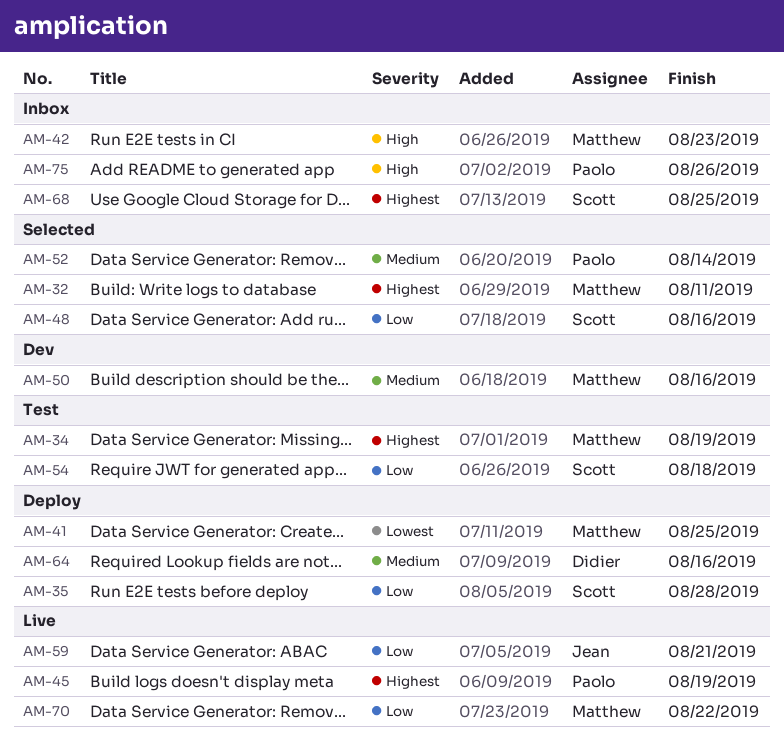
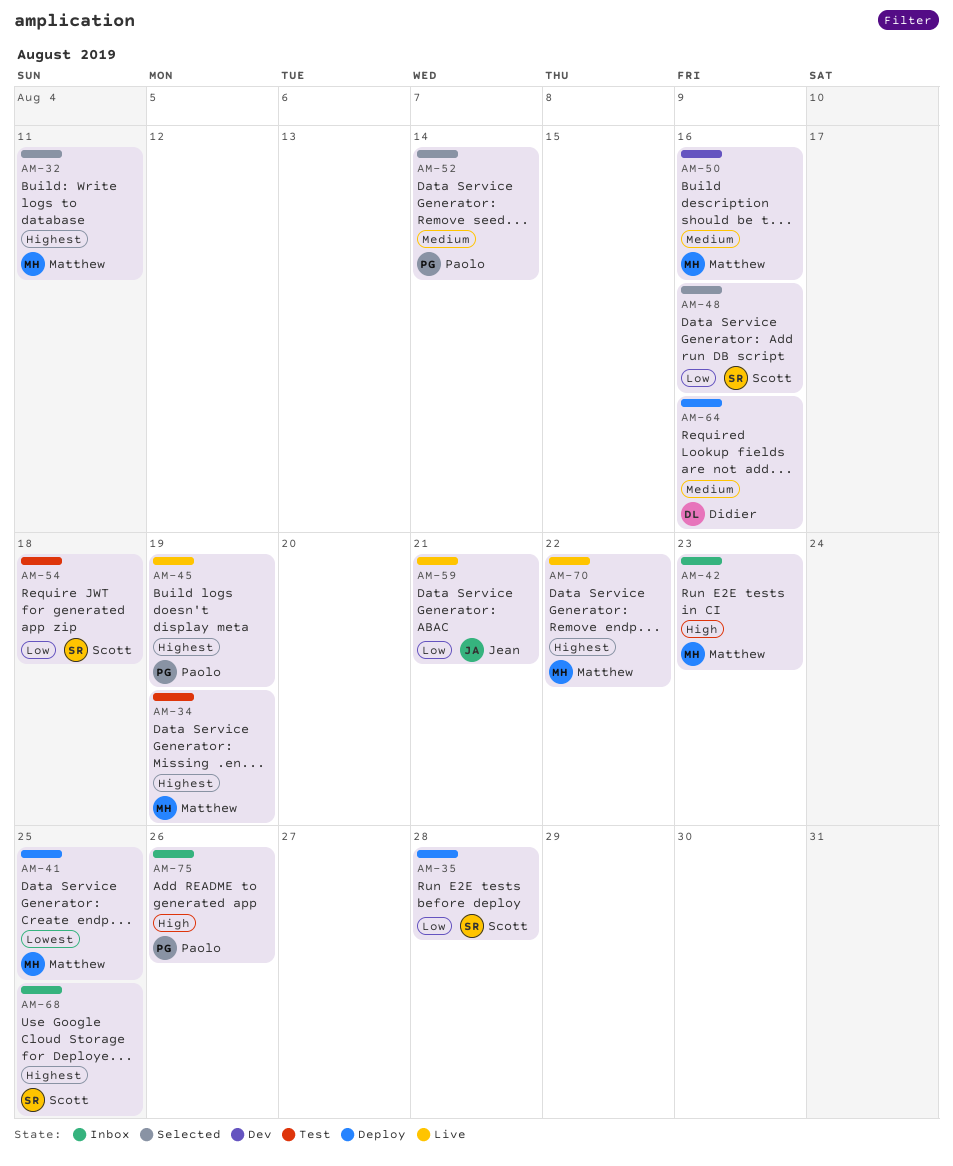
AM-70, priority: Low -> Highest

